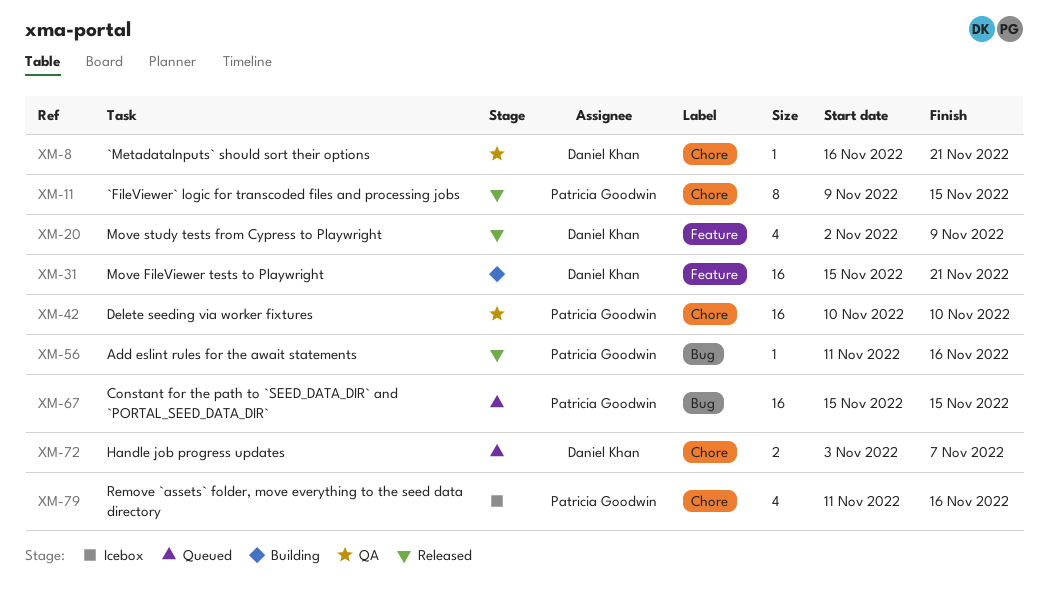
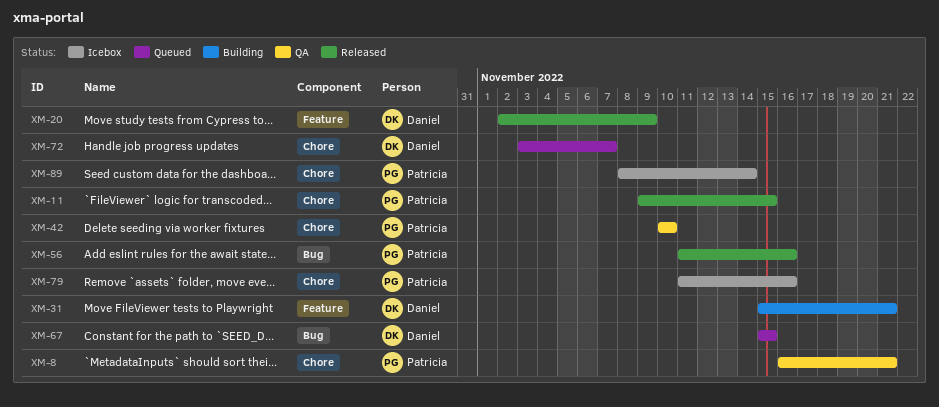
XM-8, owner: Daniel Khan -> Patricia Goodwin
XM-67, owner: Patricia Goodwin -> Daniel Khan
XM-89: none -> present

